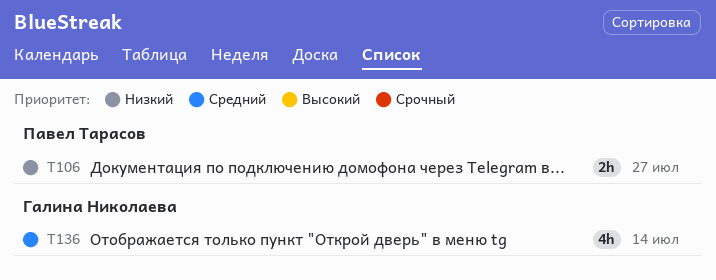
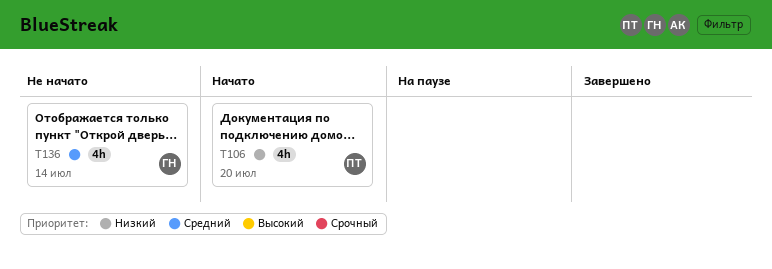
T106, estimate: 2h -> 4h
T106, due: Jul 27 -> Jul 20

